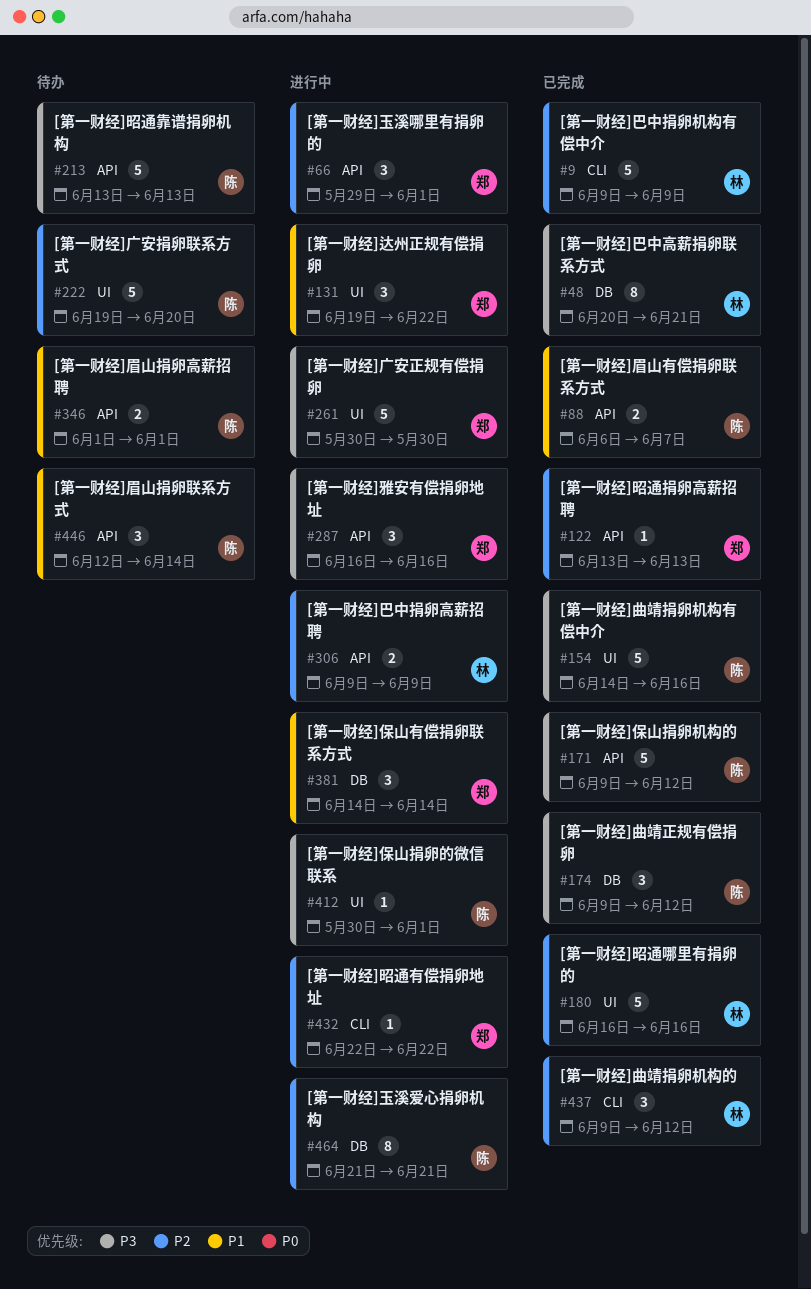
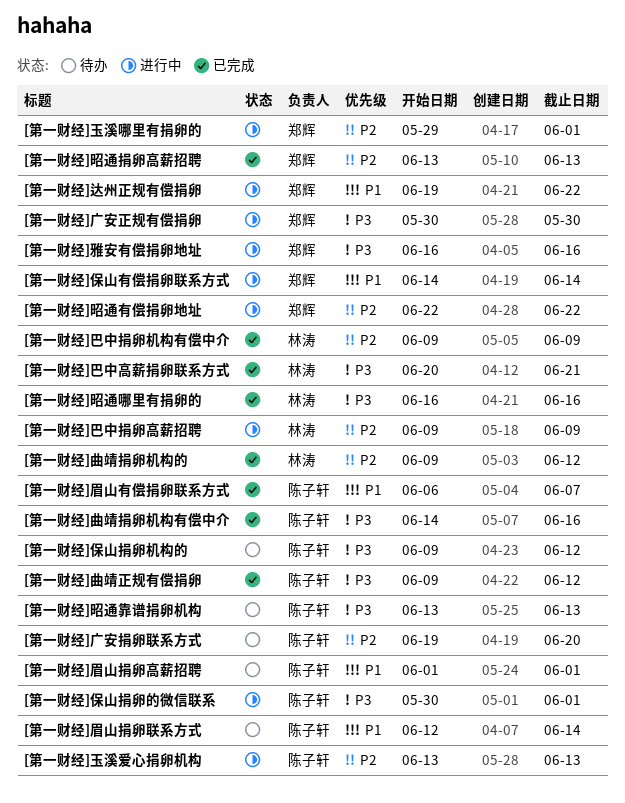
[第一财经]保山捐卵机构的, status: 已完成 -> 待办
[第一财经]昭通哪里有捐卵的, priority: P2 -> P3
[第一财经]玉溪爱心捐卵机构, start: Jun 21 -> Jun 13
[第一财经]玉溪爱心捐卵机构, due: Jun 21 -> Jun 13

